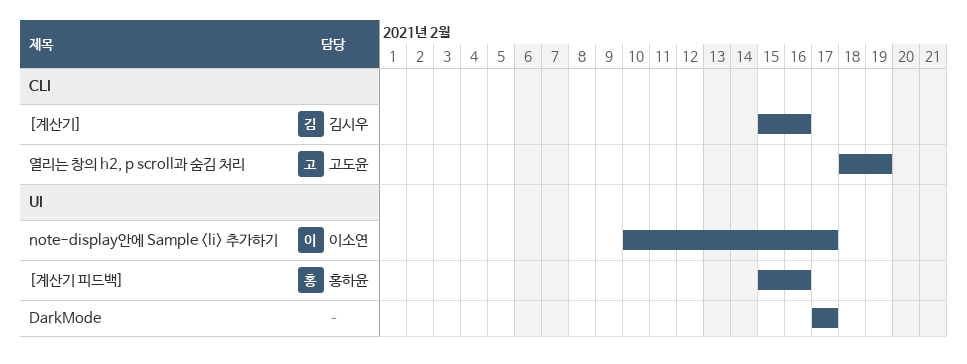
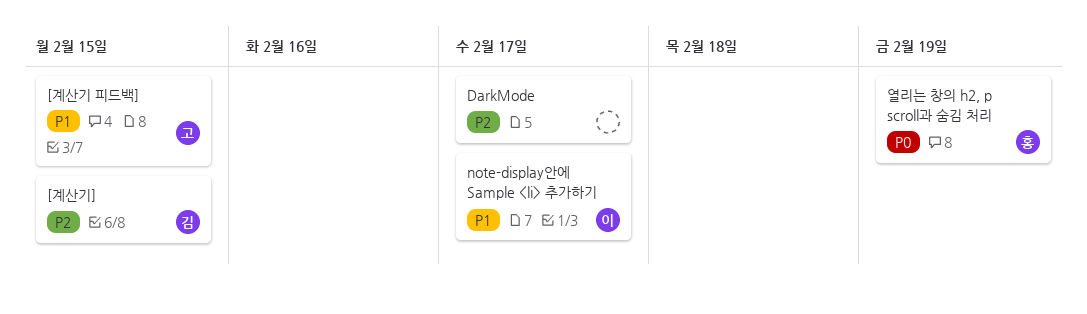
[계산기 피드백], owner: 홍하윤 -> 고도윤
[계산기 피드백], due: Feb 16 -> Feb 15
[계산기], due: Feb 16 -> Feb 15
열리는 창의 h2, p scroll과 숨김 처리, owner: 고도윤 -> 홍하윤

